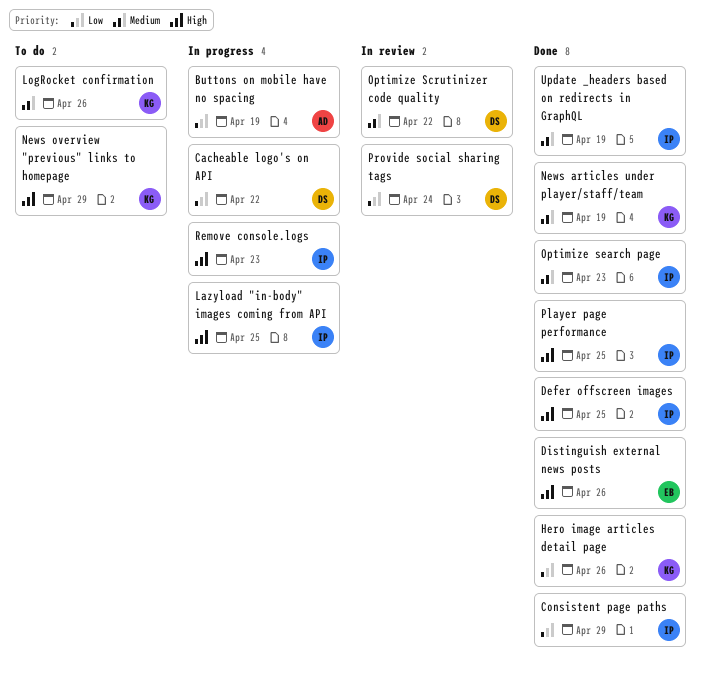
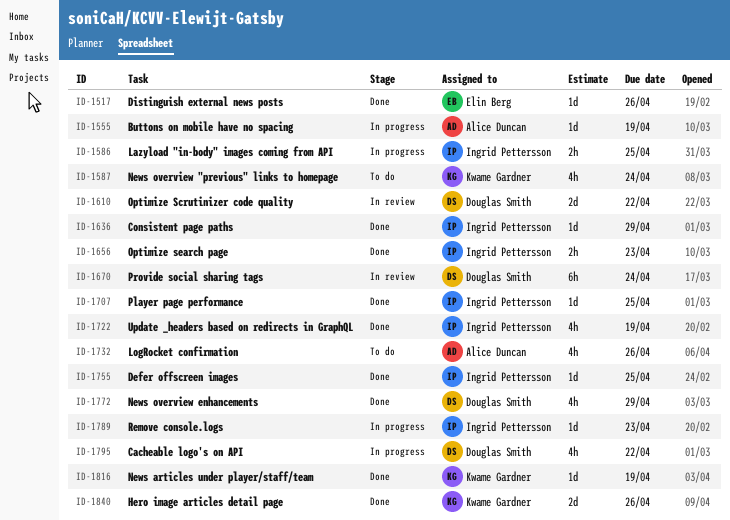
LogRocket confirmation, owner: Kwame Gardner -> Alice Duncan
News overview "previous" links to homepage, due: Apr 29 -> Apr 24
News overview enhancements: none -> present

